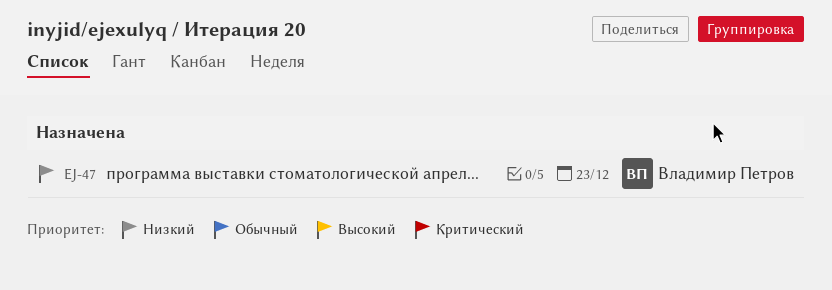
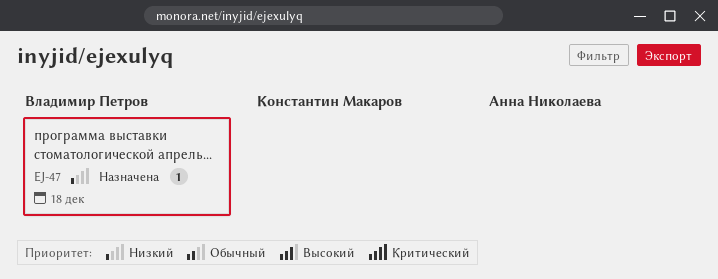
EJ-47, due: Dec 23 -> Dec 18

